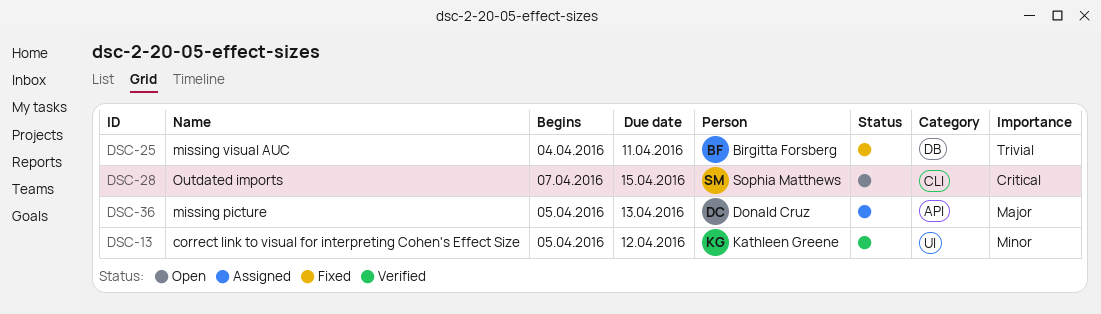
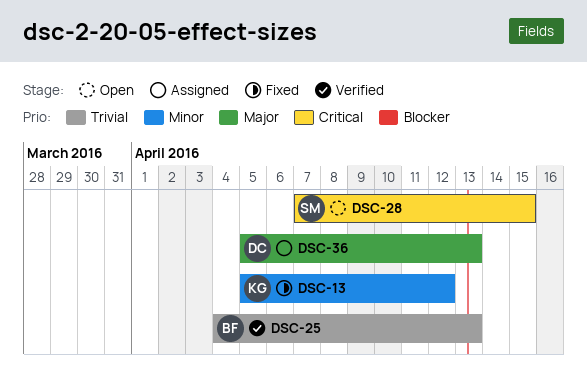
DSC-13, status: Verified -> Fixed
DSC-25, status: Fixed -> Verified
DSC-25, due: Apr 11 -> Apr 13

